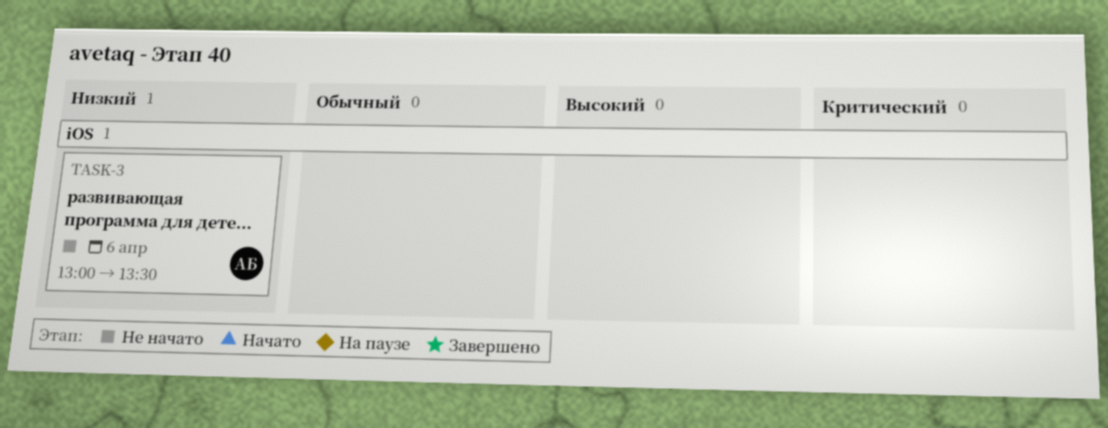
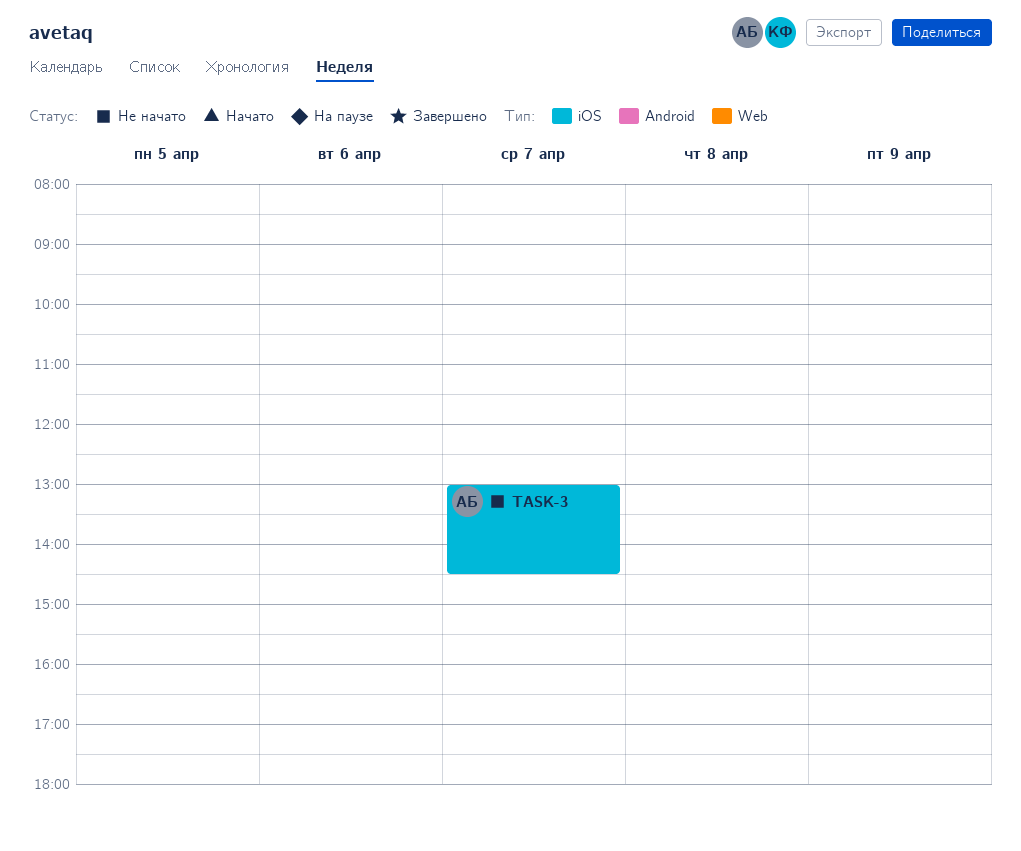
TASK-3, day: Apr 6 -> Apr 7
TASK-3, ends: 13:30 -> 14:30

